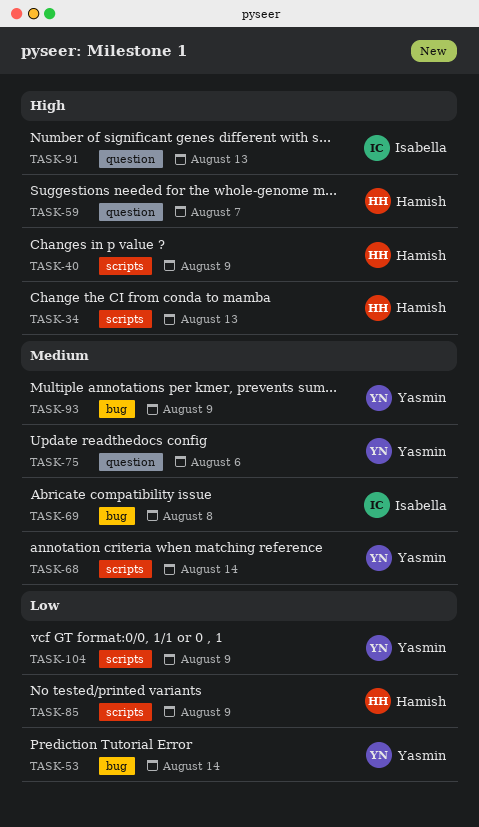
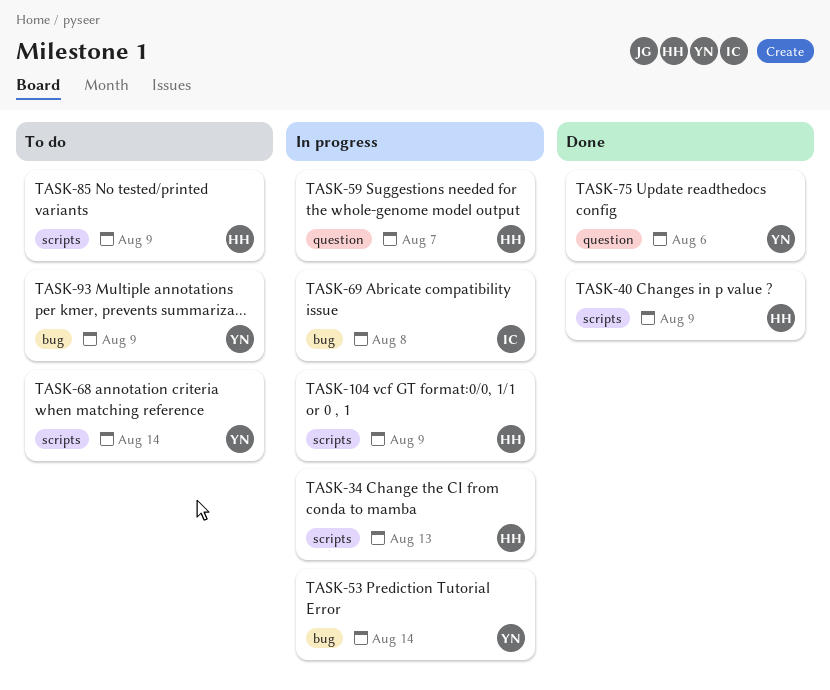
TASK-91: present -> none
TASK-104, owner: Yasmin -> Hamish

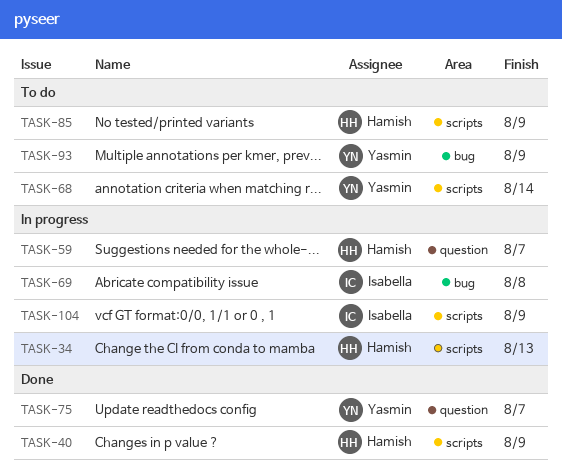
TASK-53: present -> none
TASK-75, due: Aug 6 -> Aug 7
TASK-104, owner: Hamish -> Isabella

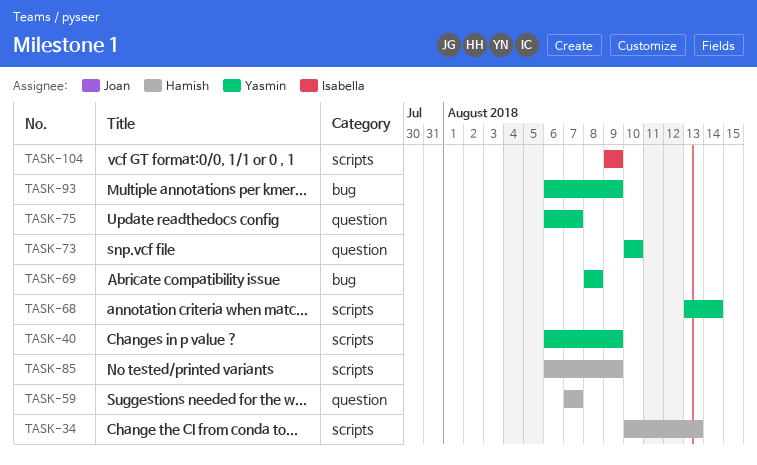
TASK-40, owner: Hamish -> Yasmin
TASK-69, owner: Isabella -> Yasmin
TASK-73: none -> present

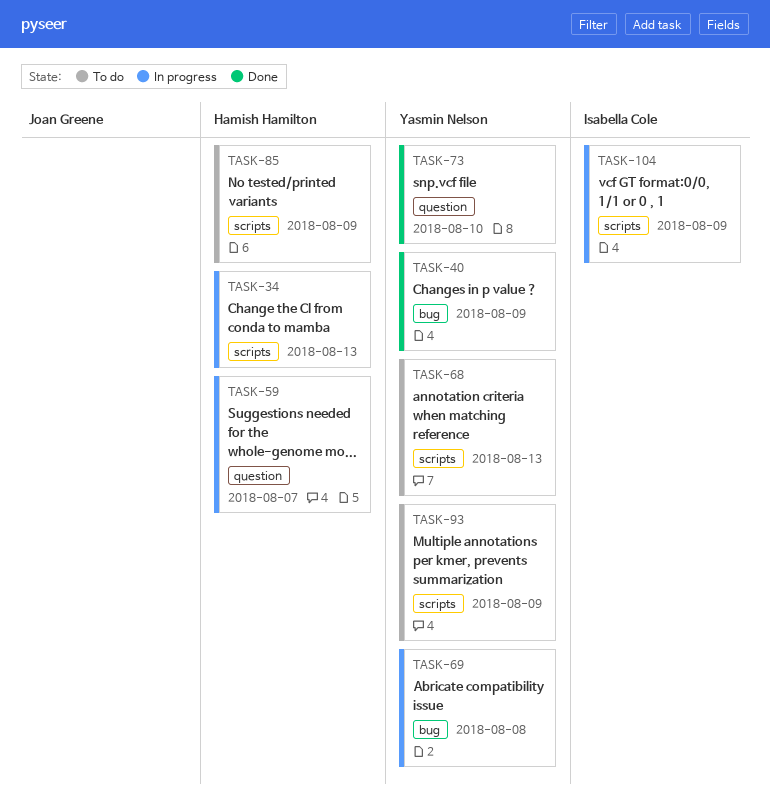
TASK-40, label: scripts -> bug
TASK-68, due: Aug 14 -> Aug 13
TASK-75: present -> none
TASK-93, label: bug -> scripts

